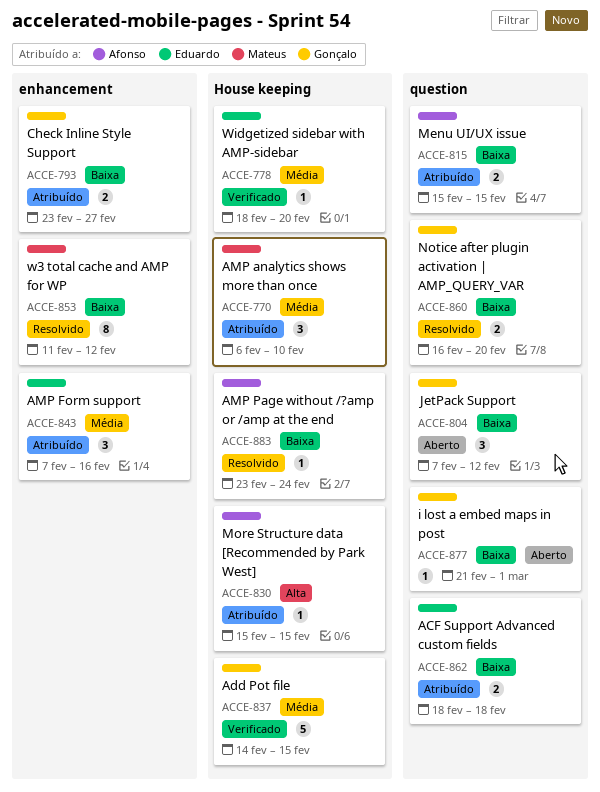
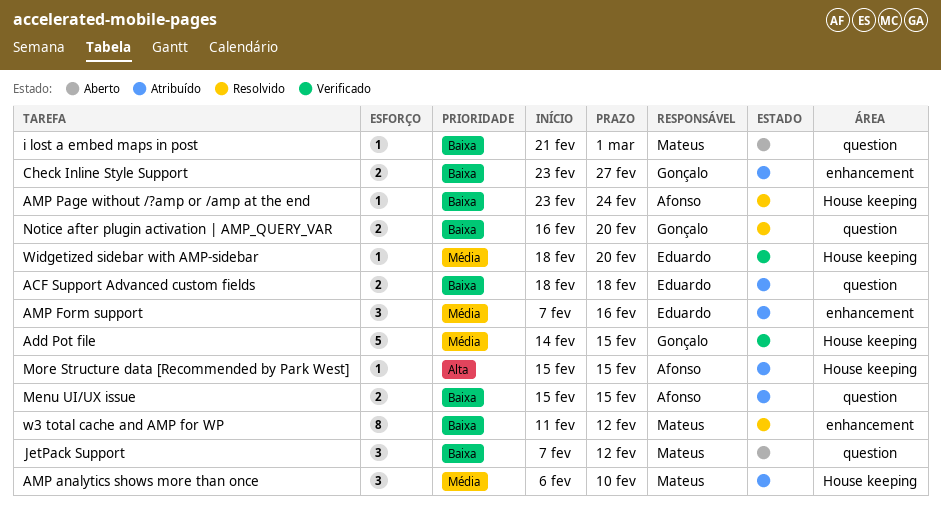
i lost a embed maps in post, owner: Gonçalo -> Mateus
JetPack Support, owner: Gonçalo -> Mateus

